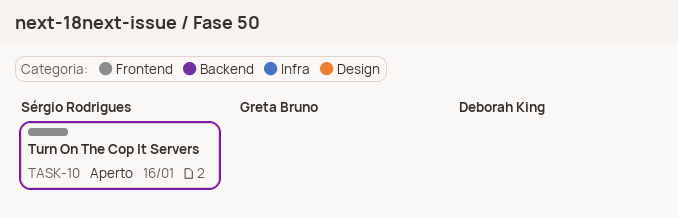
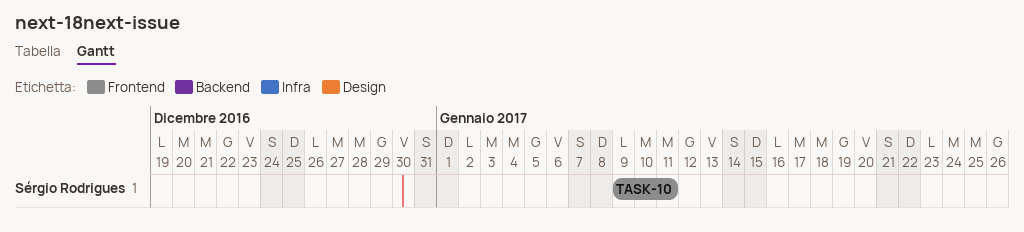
TASK-10, due: Jan 16 -> Jan 11

